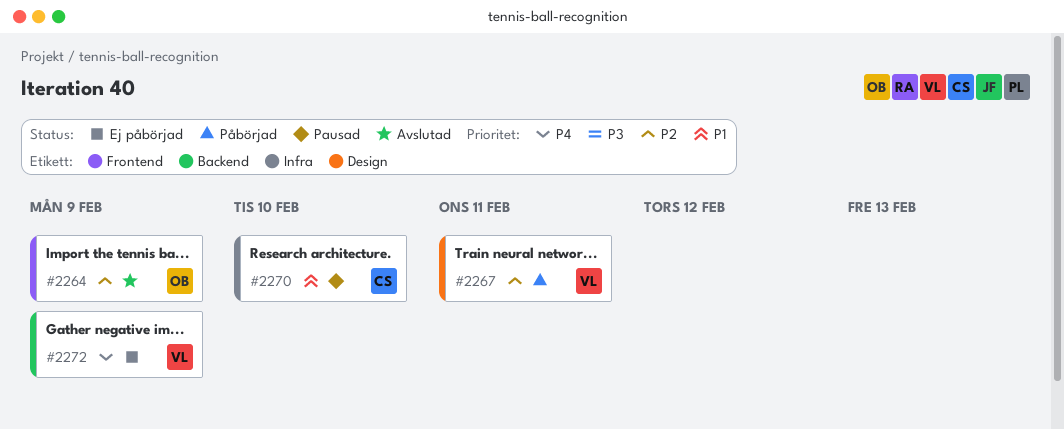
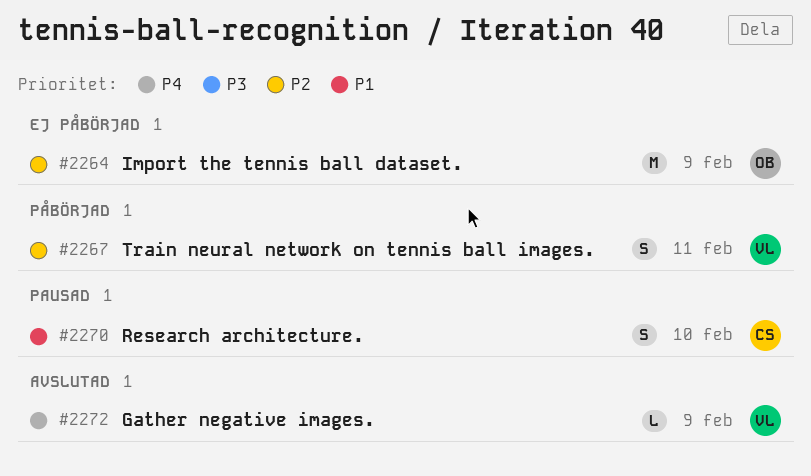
#2264, status: Avslutad -> Ej påbörjad
#2272, status: Ej påbörjad -> Avslutad

